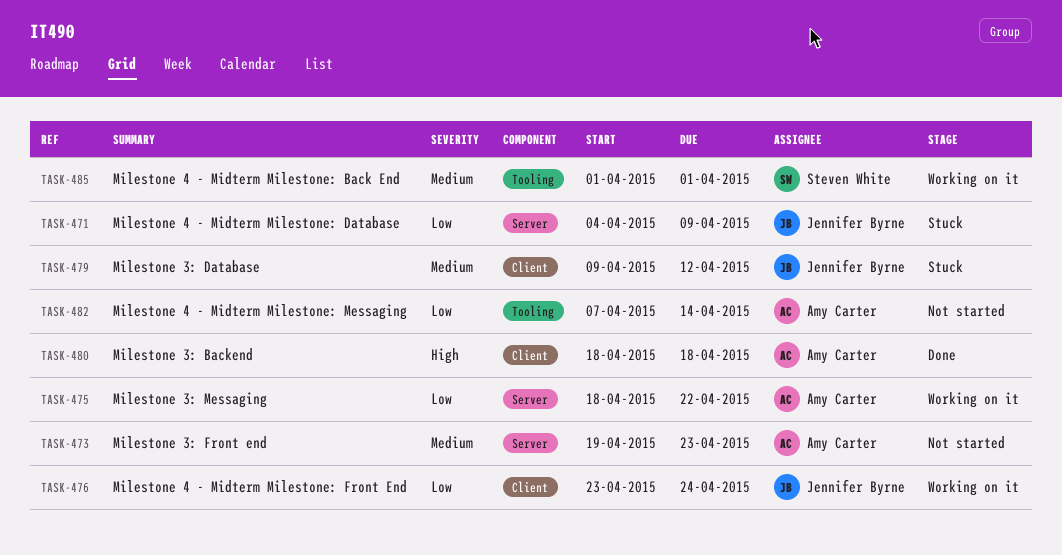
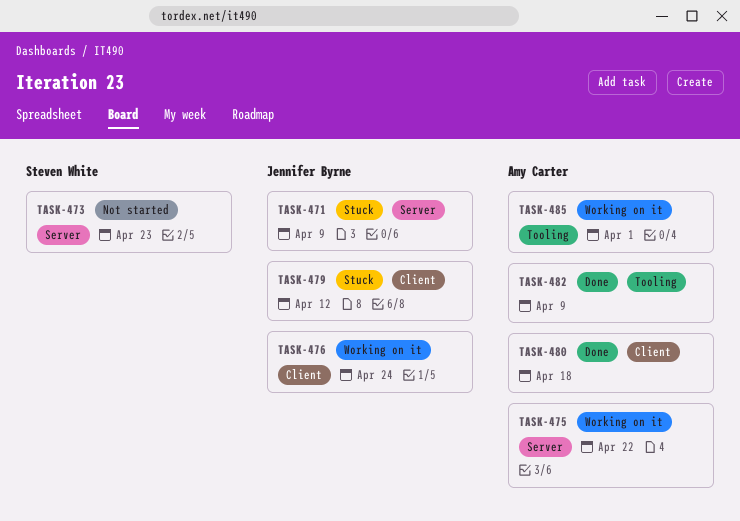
TASK-473, owner: Amy Carter -> Steven White
TASK-482, status: Not started -> Done
TASK-482, due: Apr 14 -> Apr 9
TASK-485, owner: Steven White -> Amy Carter

